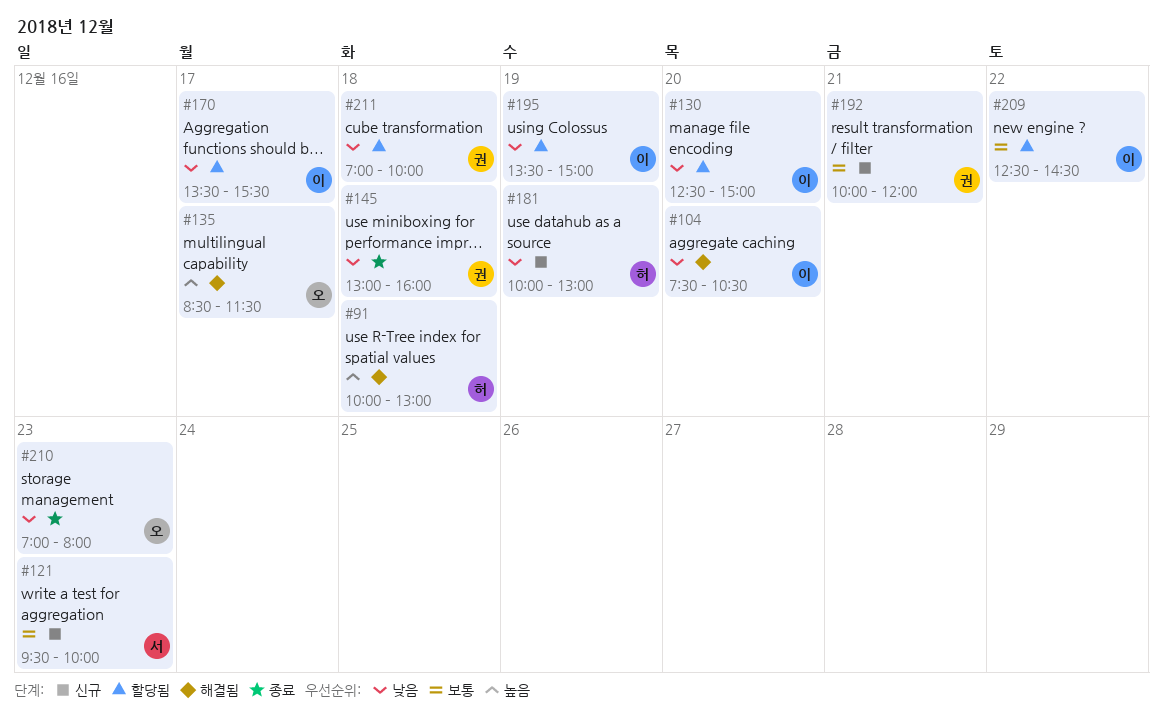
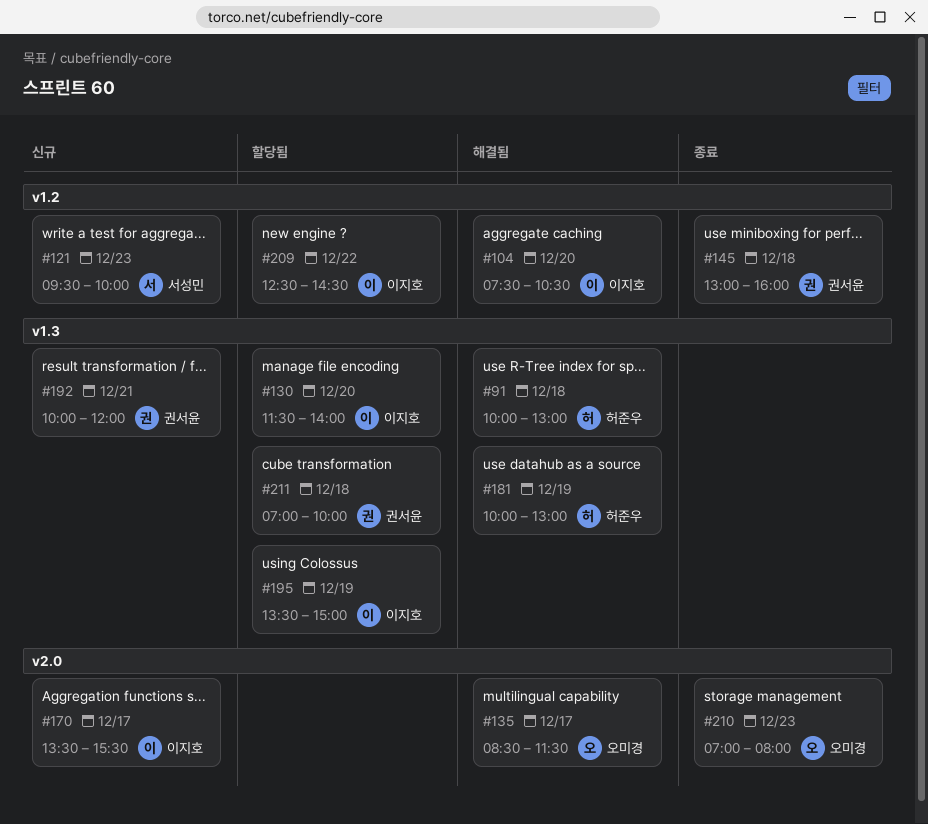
#130, begins: 12:30 -> 11:30
#130, ends: 15:00 -> 14:00
#170, status: 할당됨 -> 신규
#181, status: 신규 -> 해결됨

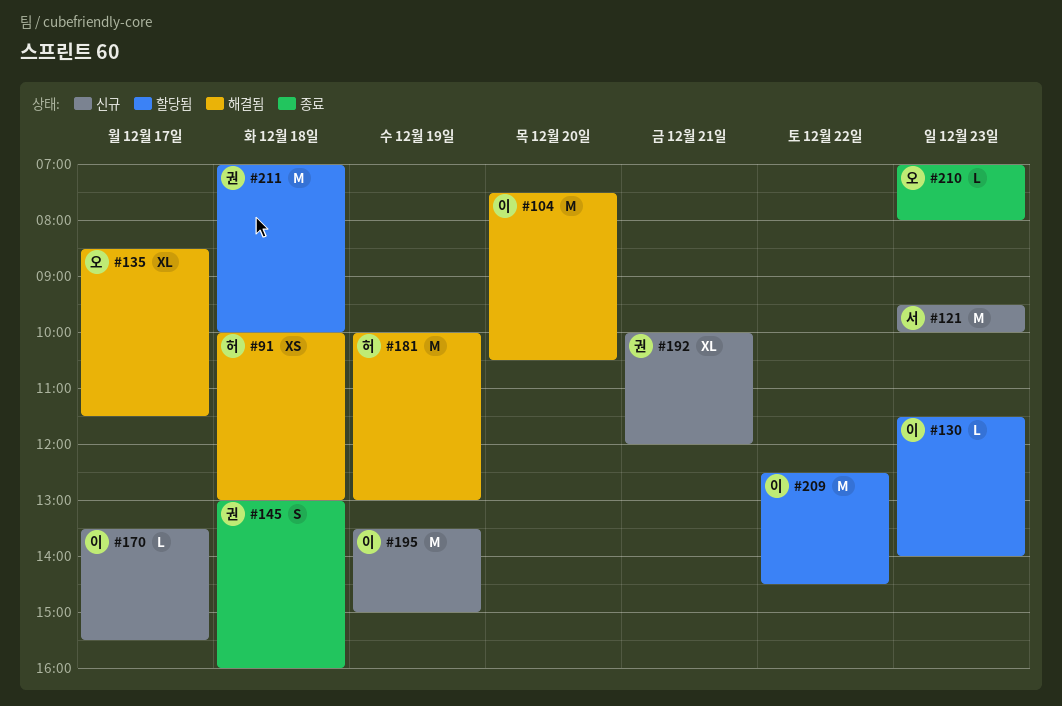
#130, day: Dec 20 -> Dec 23
#195, status: 할당됨 -> 신규

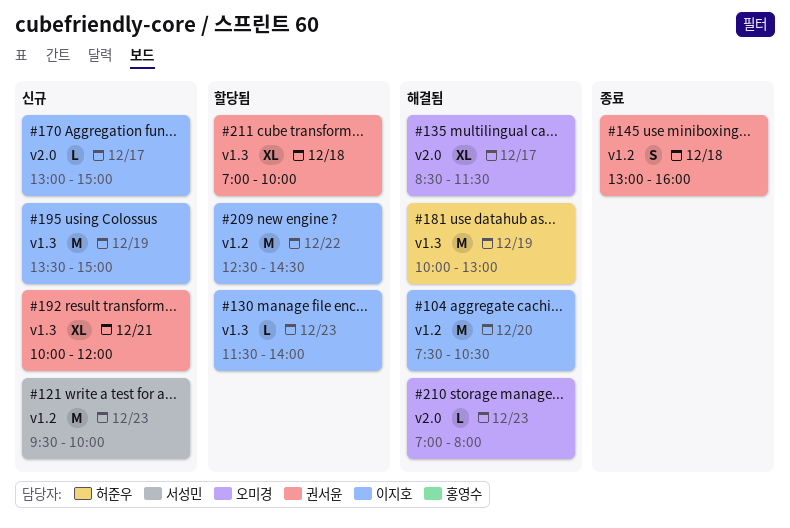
#91: present -> none
#170, begins: 13:30 -> 13:00
#170, ends: 15:30 -> 15:00
#210, status: 종료 -> 해결됨
#211, estimate: M -> XL

